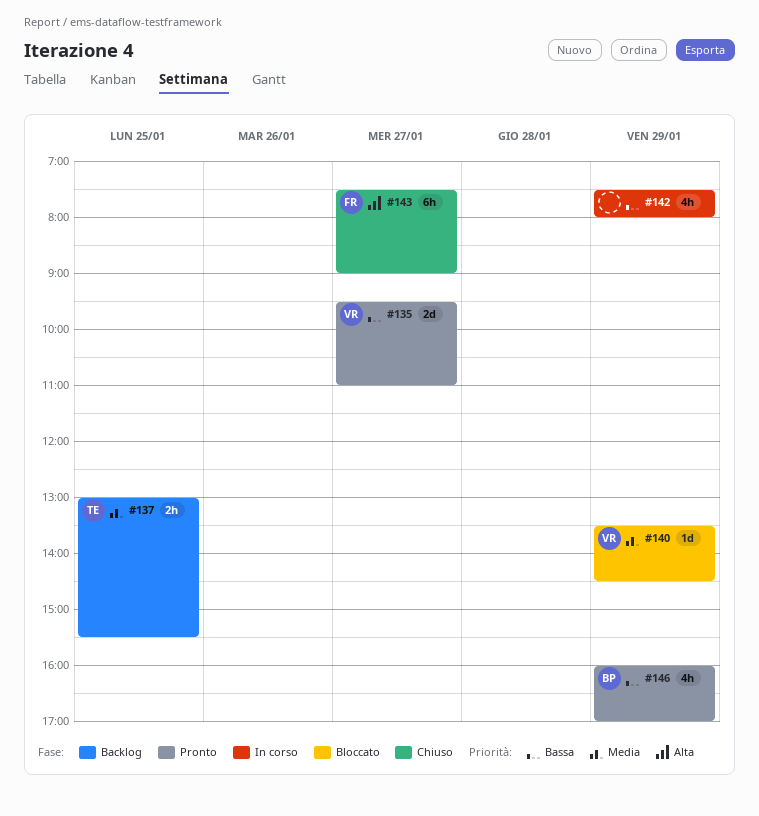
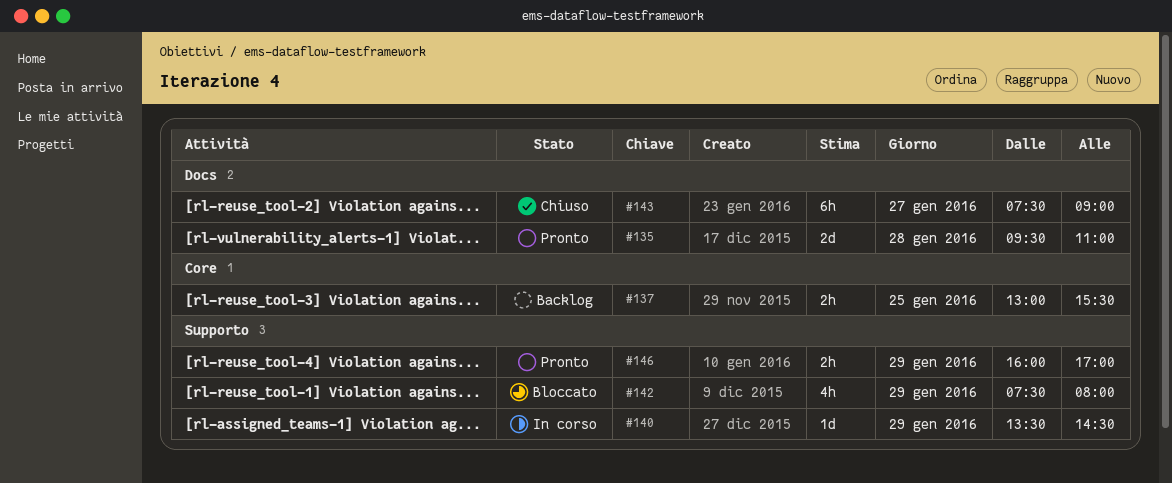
#135, day: Jan 27 -> Jan 28
#140, status: Bloccato -> In corso
#142, status: In corso -> Bloccato
#146, estimate: 4h -> 2h

